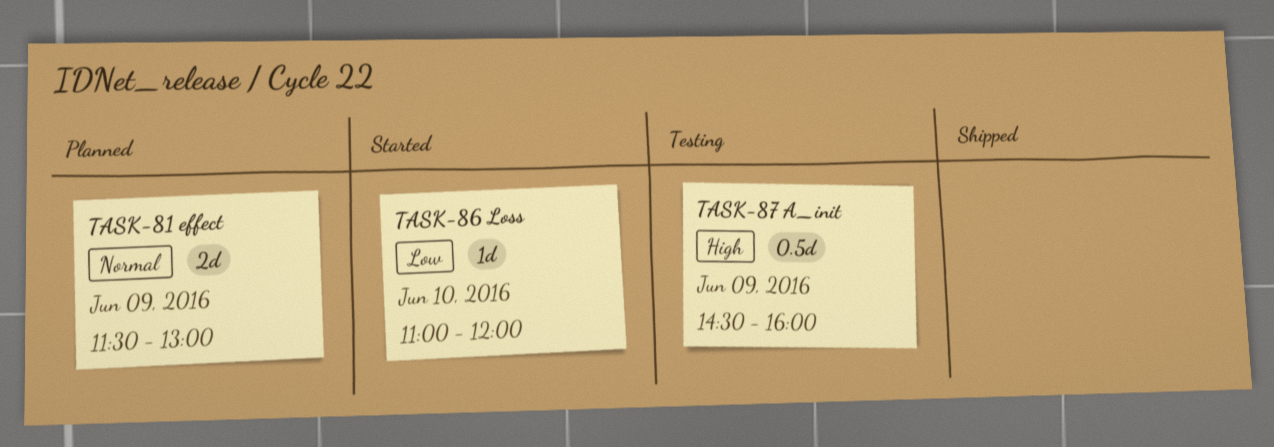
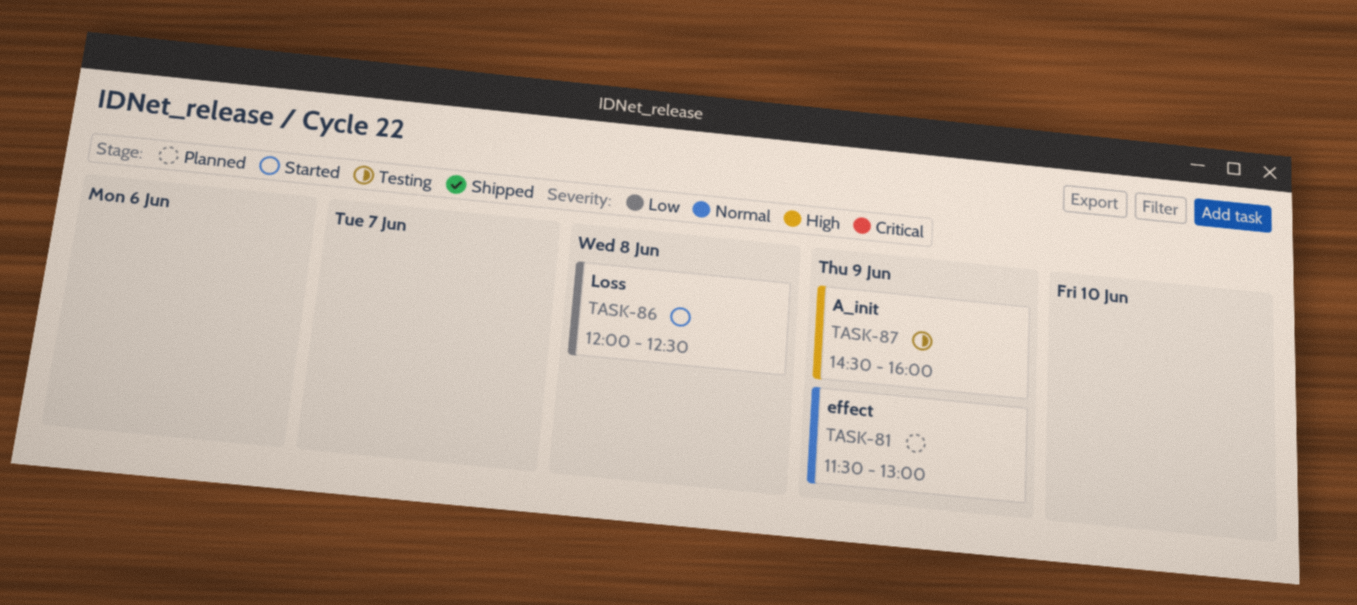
TASK-86, day: Jun 10 -> Jun 8
TASK-86, begins: 11:00 -> 12:00
TASK-86, ends: 12:00 -> 12:30

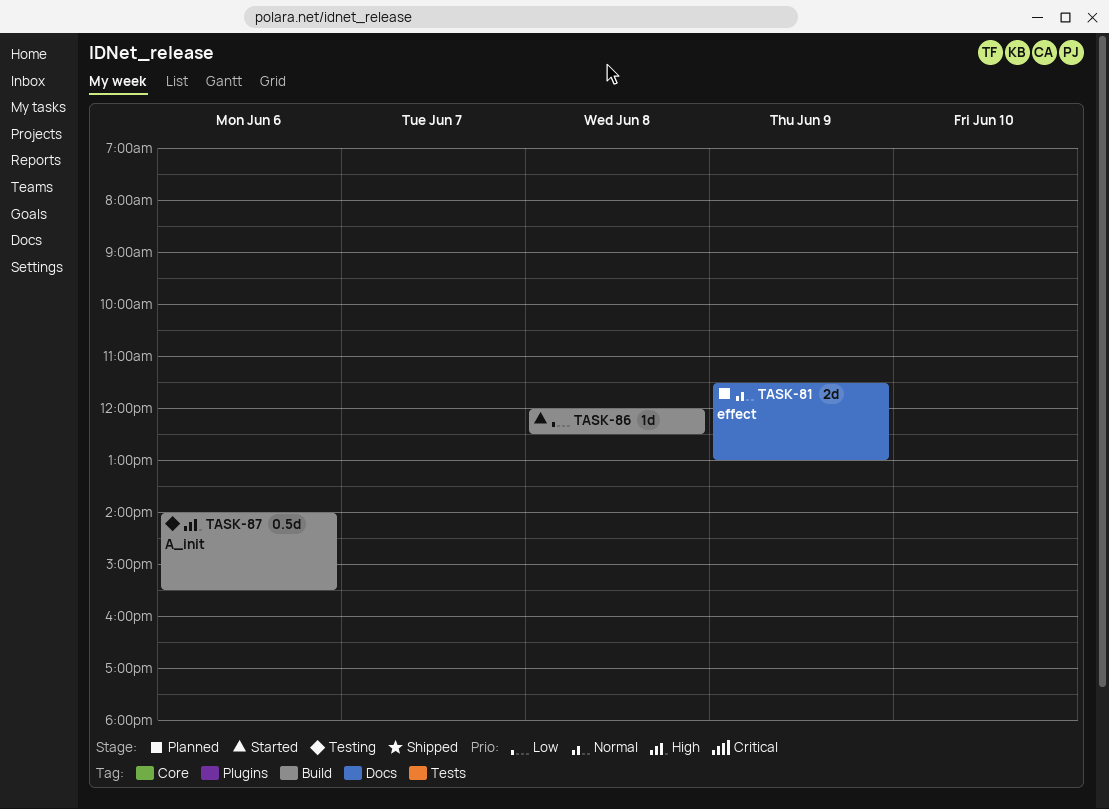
TASK-87, day: Jun 9 -> Jun 6
TASK-87, begins: 14:30 -> 14:00
TASK-87, ends: 16:00 -> 15:30

